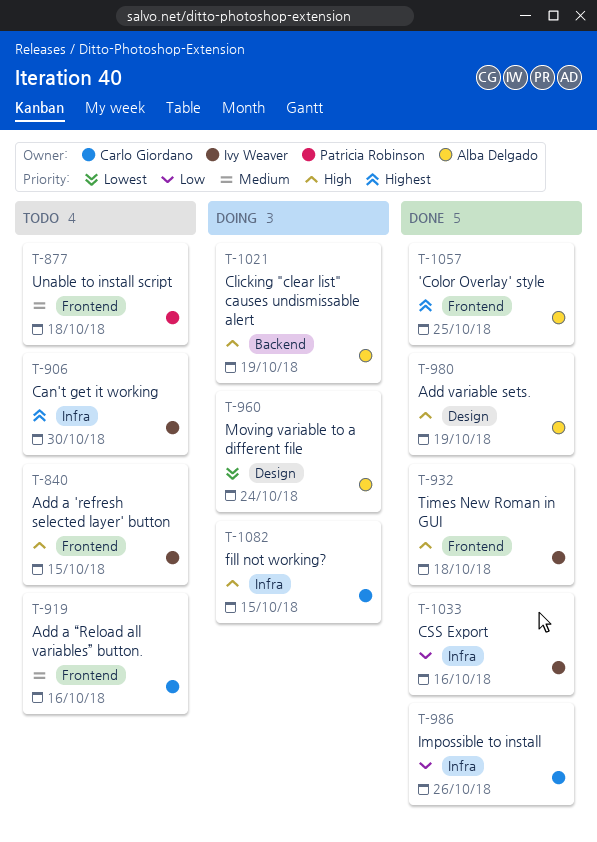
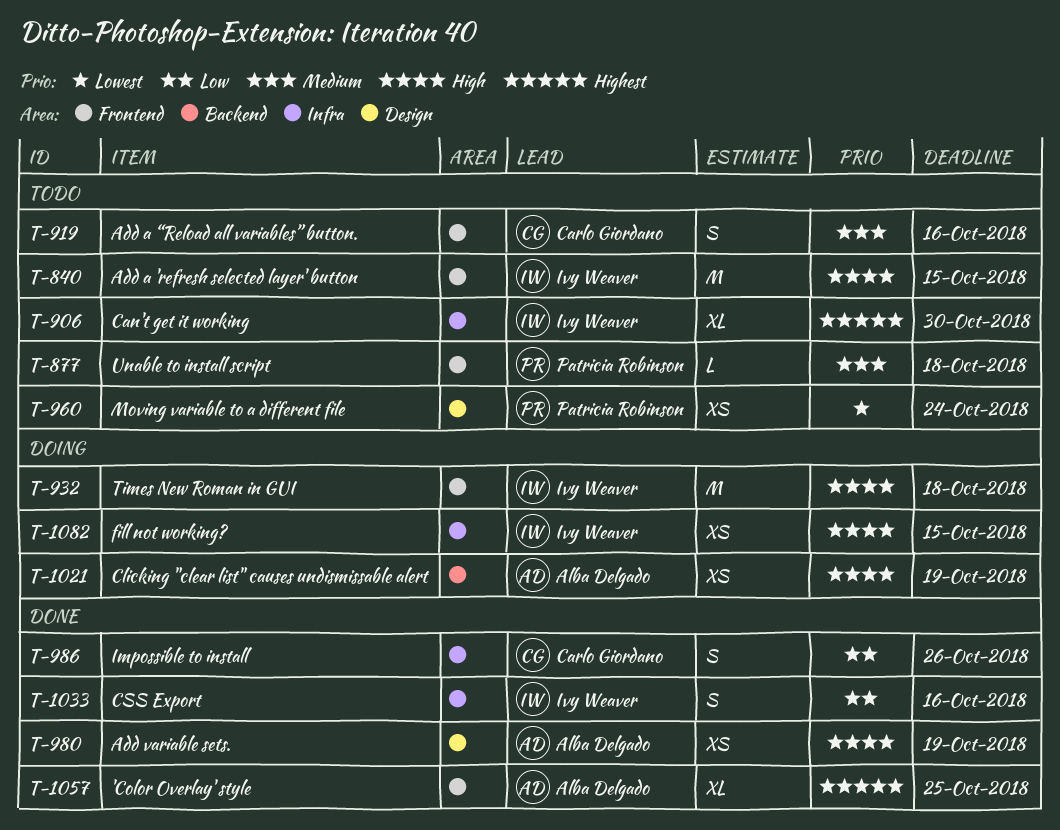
T-932, status: Done -> Doing
T-960, status: Doing -> Todo
T-960, owner: Alba Delgado -> Patricia Robinson
T-1082, owner: Carlo Giordano -> Ivy Weaver

